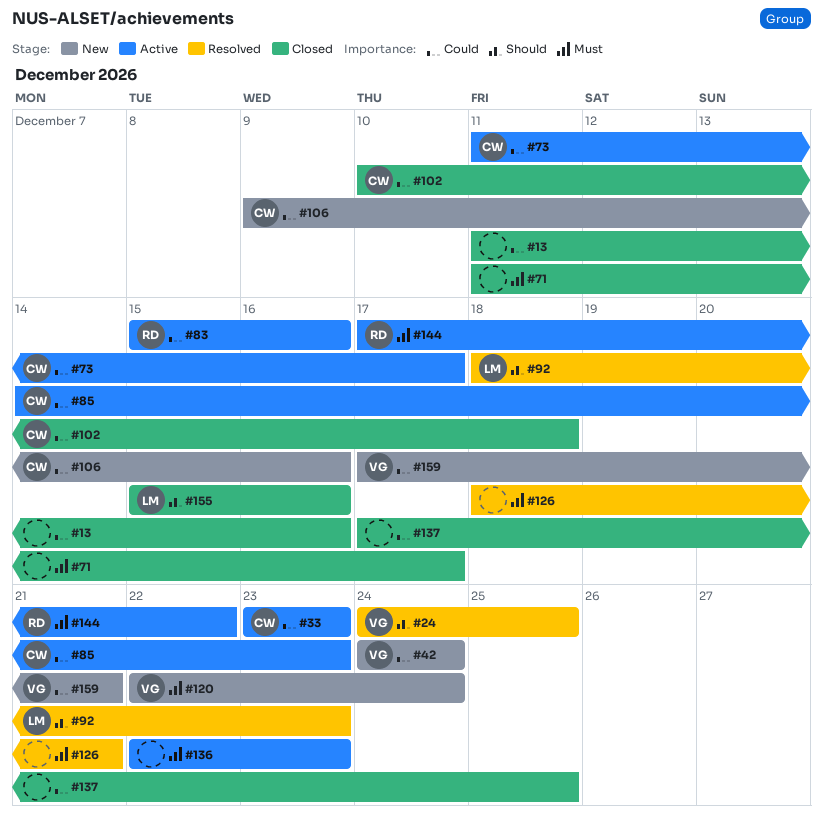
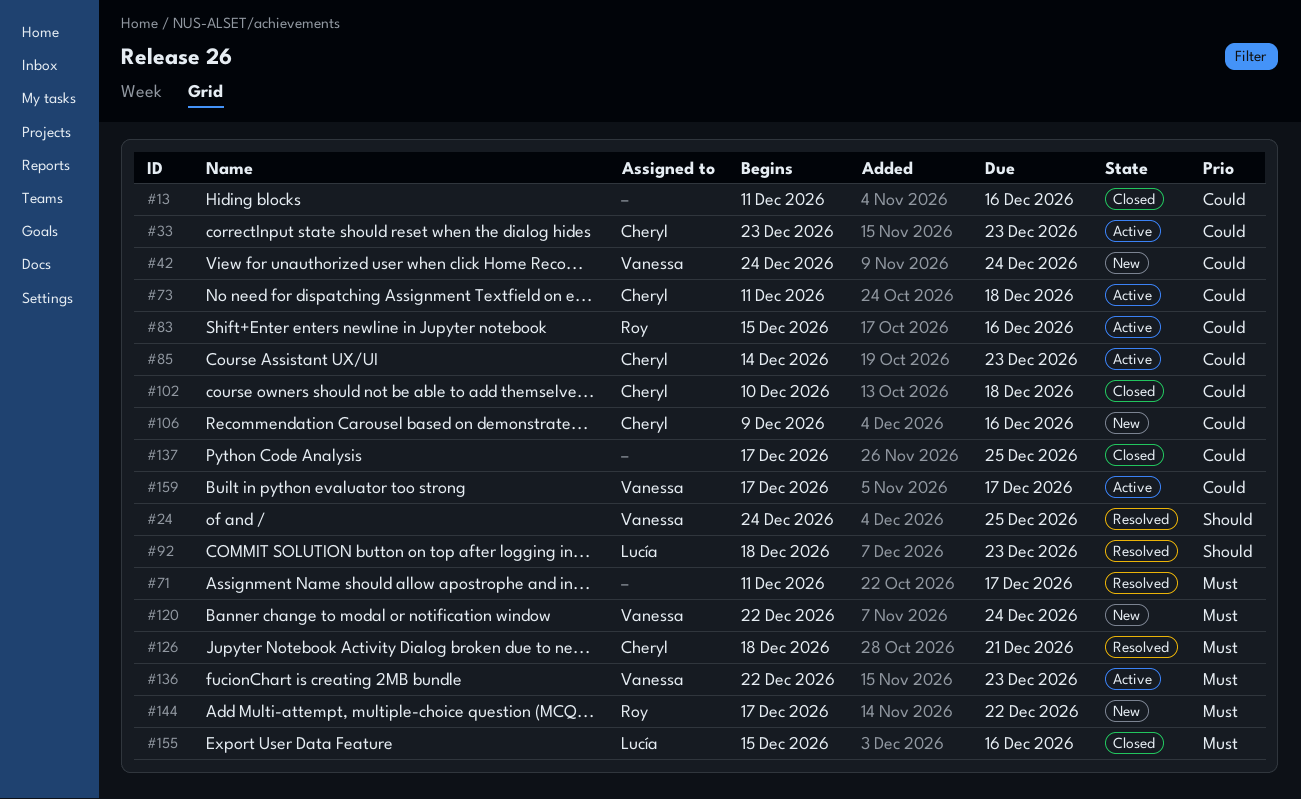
#71, status: Closed -> Resolved
#73, due: Dec 17 -> Dec 18
#126, owner: none -> Cheryl
#136, owner: none -> Vanessa
#144, status: Active -> New
#155, priority: Should -> Must
#159, status: New -> Active
#159, due: Dec 21 -> Dec 17

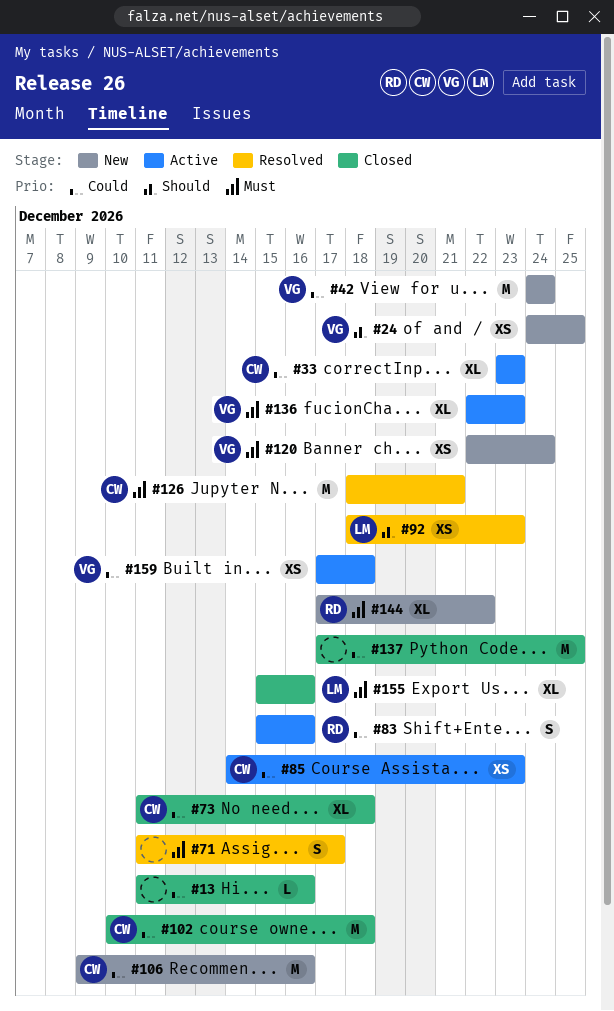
#24, status: Resolved -> New
#73, status: Active -> Closed
#159, due: Dec 17 -> Dec 18

